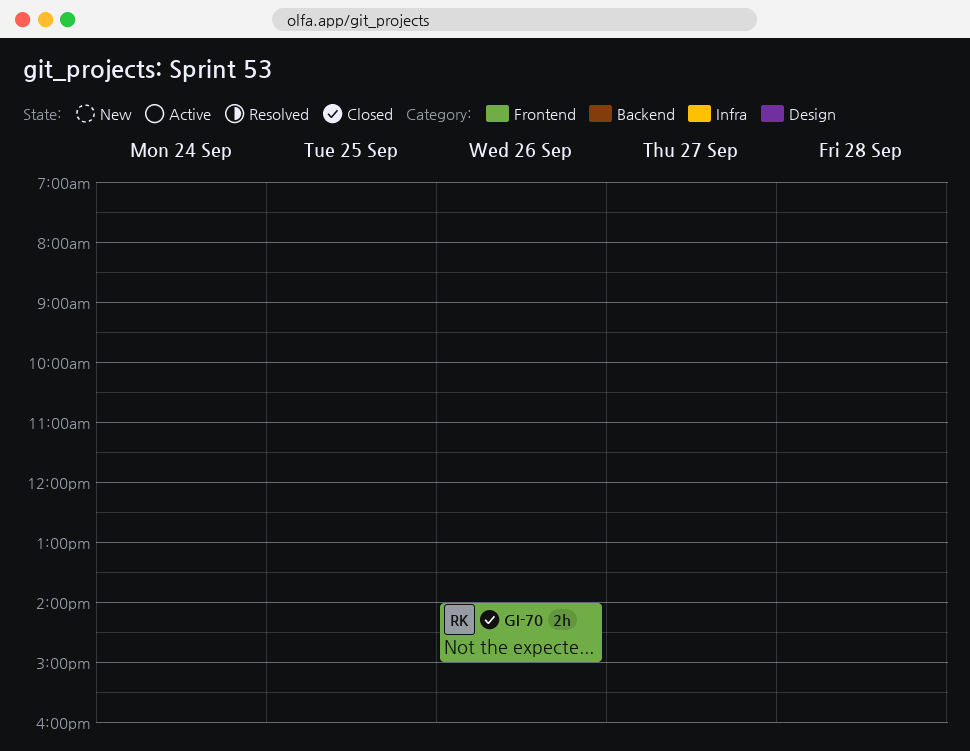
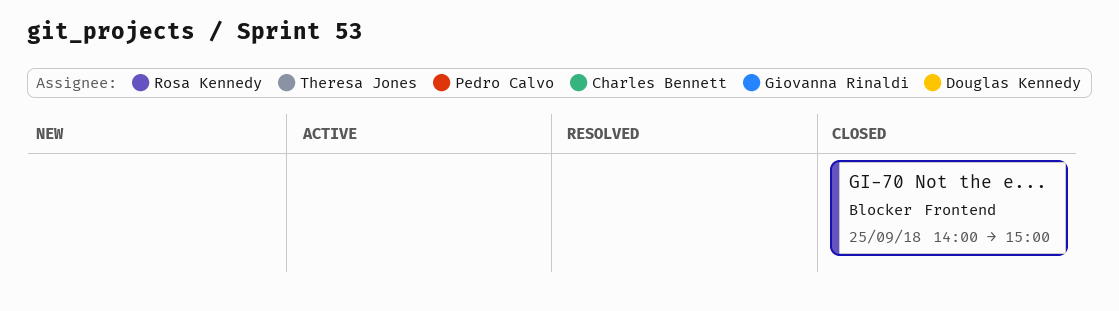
GI-70, day: Sep 26 -> Sep 25

